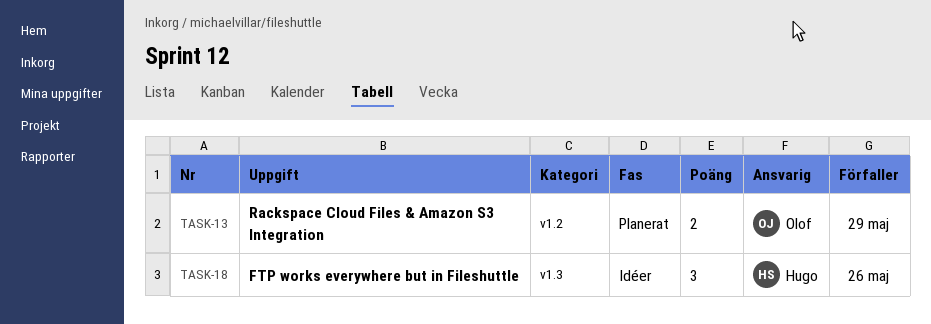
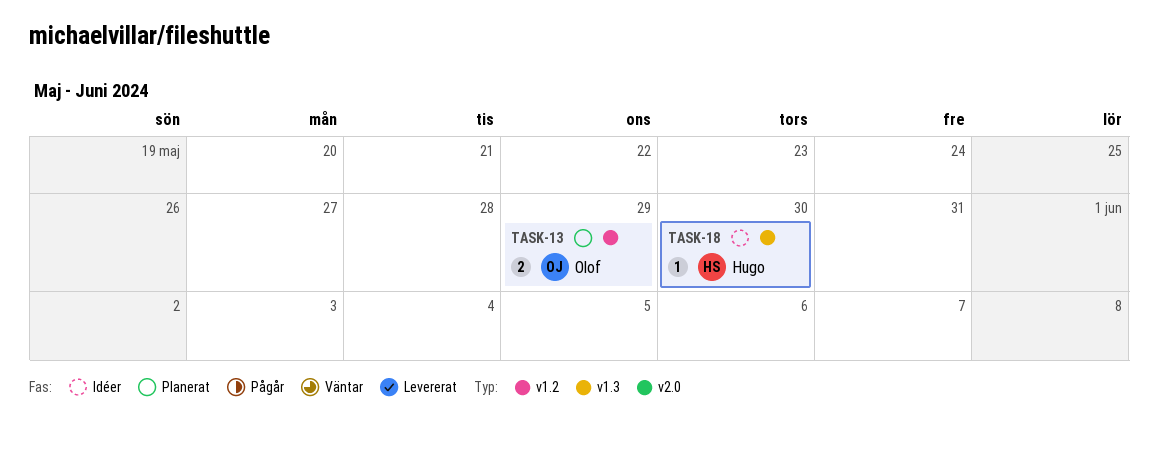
TASK-18, estimate: 3 -> 1
TASK-18, due: May 26 -> May 30

